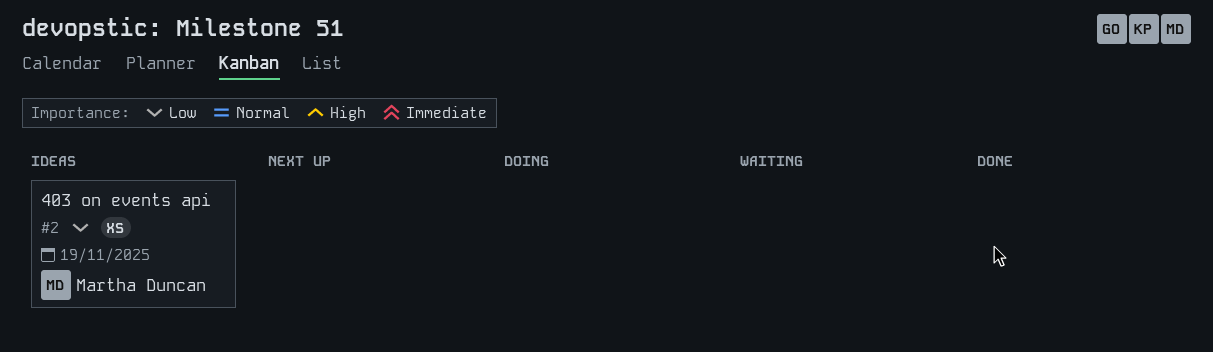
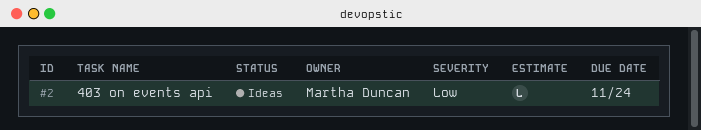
#2, estimate: XS -> L
#2, due: Nov 19 -> Nov 24

